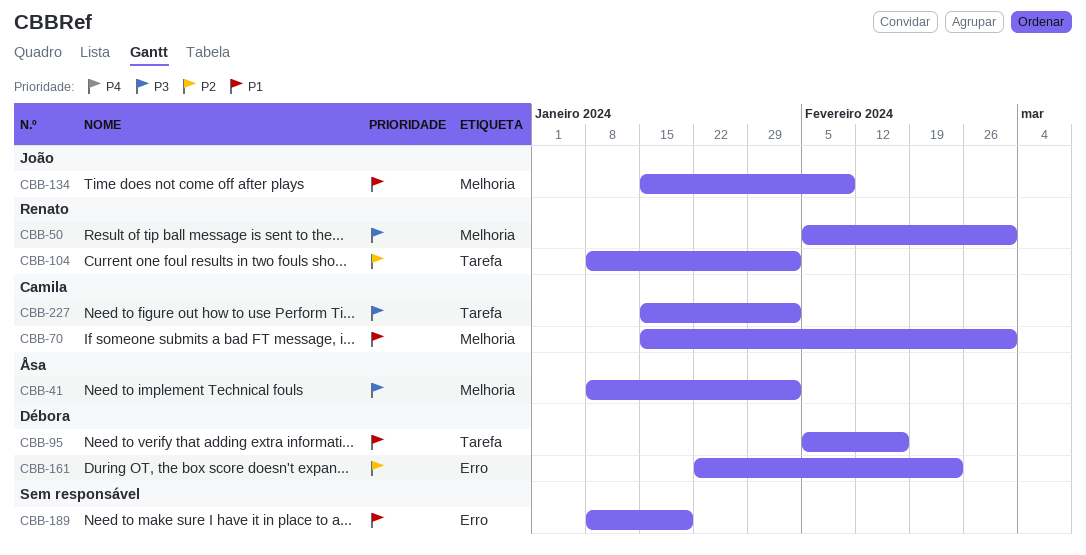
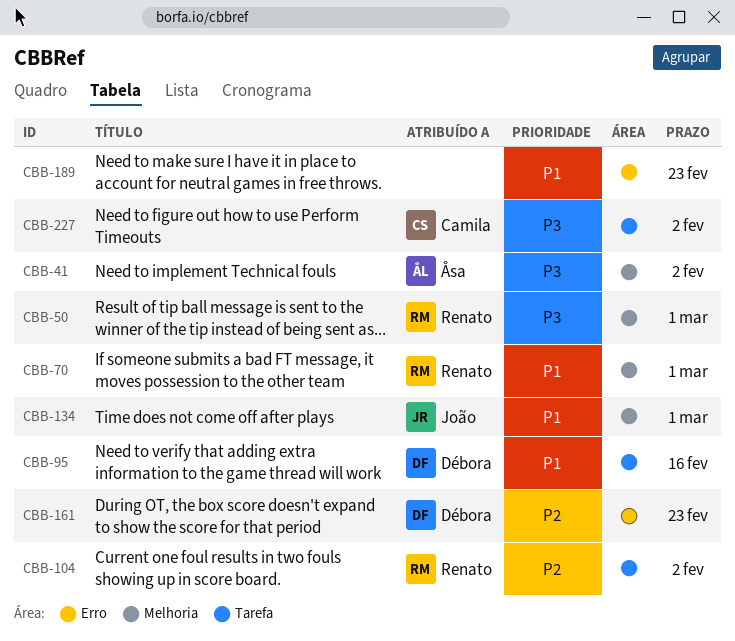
CBB-70, owner: Camila -> Renato
CBB-134, due: Feb 9 -> Mar 1
CBB-189, due: Jan 19 -> Feb 23

